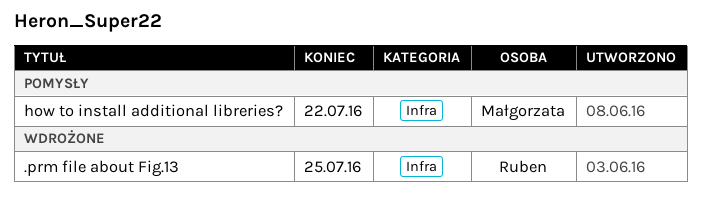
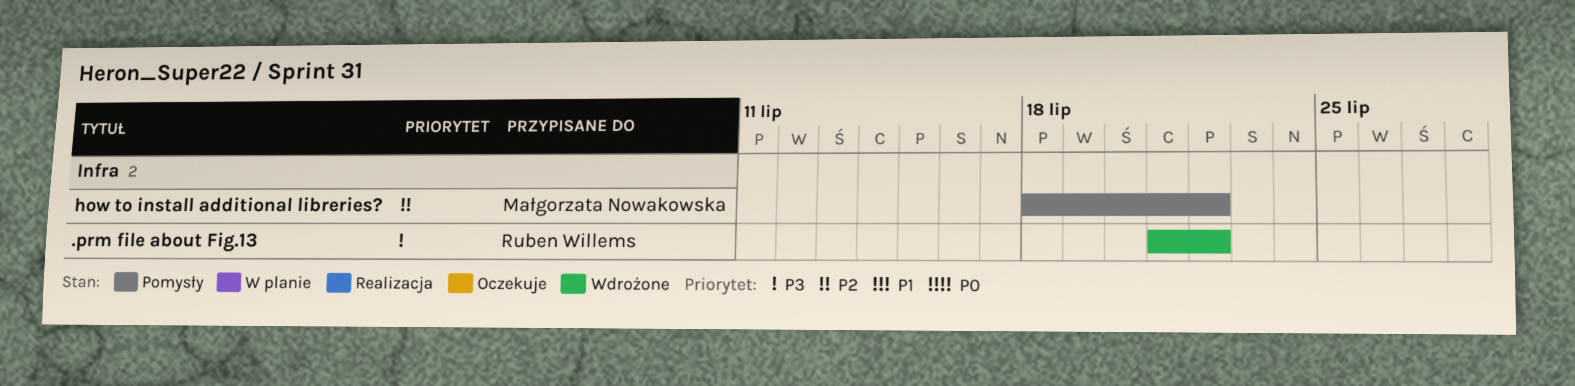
.prm file about Fig.13, due: Jul 25 -> Jul 22

